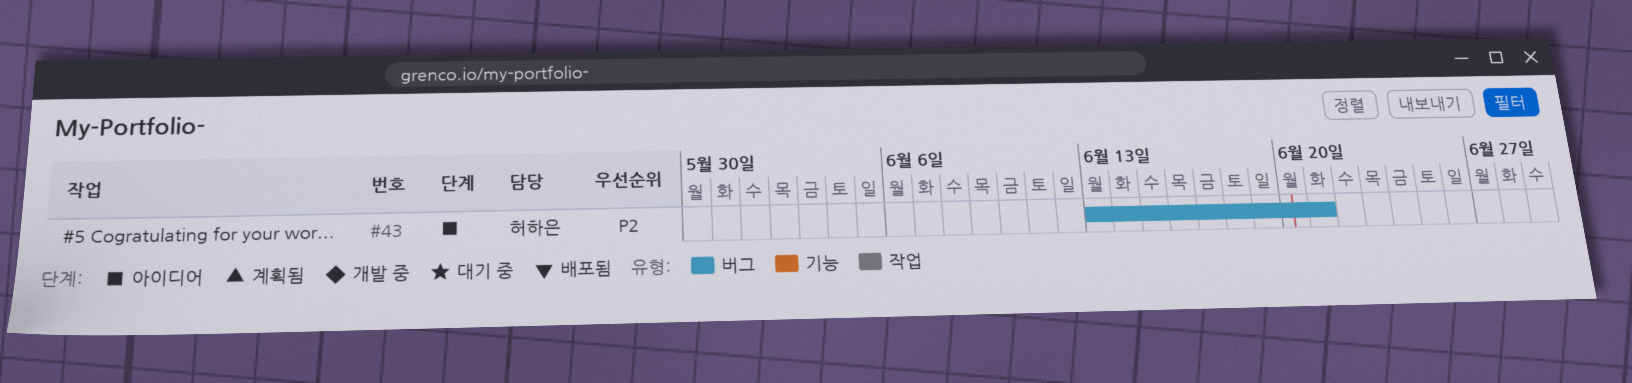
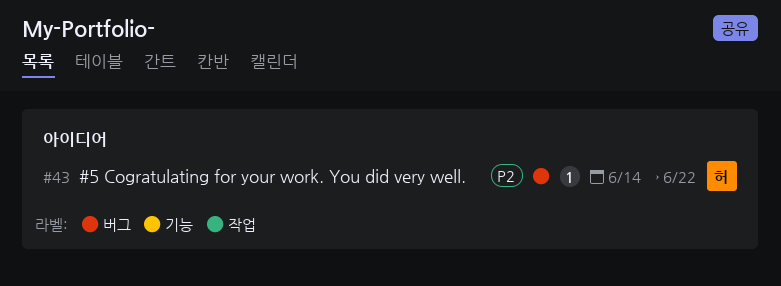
#43, start: Jun 13 -> Jun 14
#43, due: Jun 21 -> Jun 22

